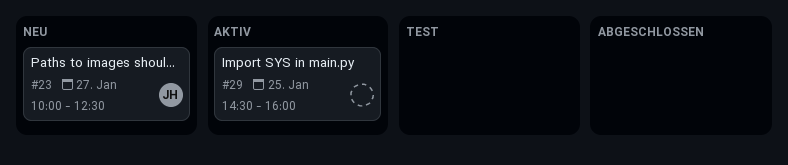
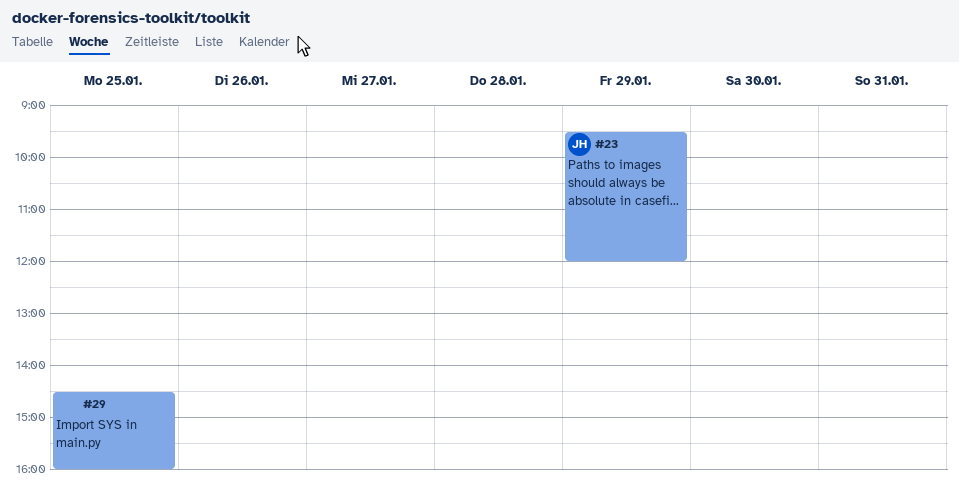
#23, day: Jan 27 -> Jan 29
#23, begins: 10:00 -> 09:30
#23, ends: 12:30 -> 12:00

